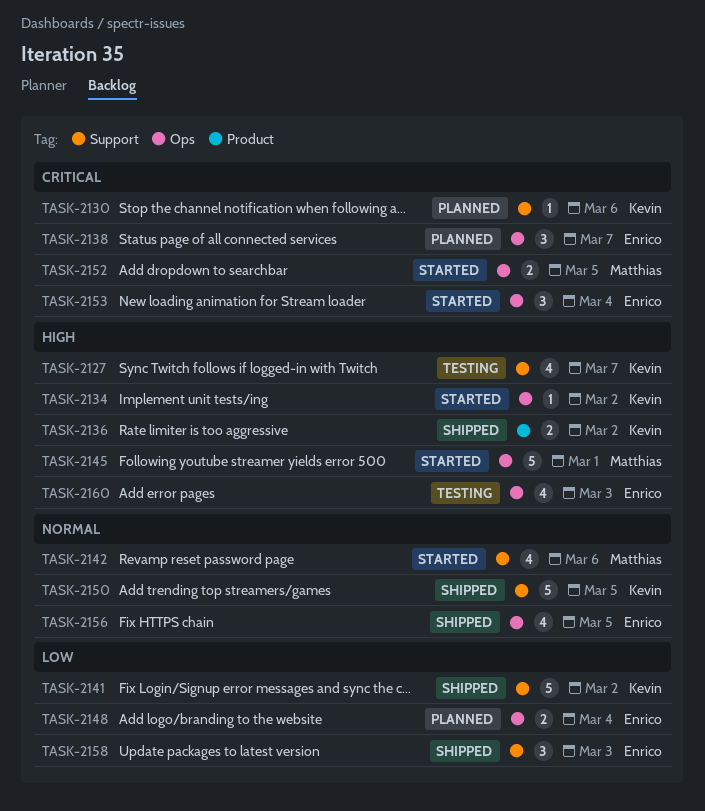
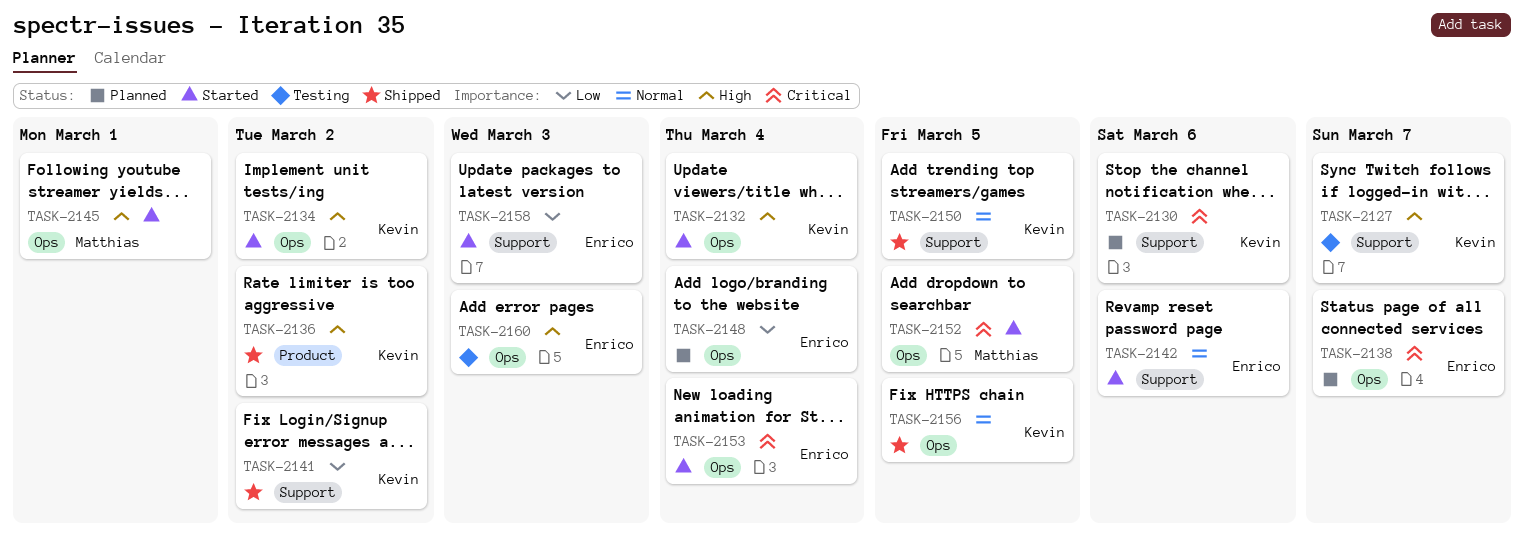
TASK-2132: none -> present
TASK-2142, owner: Matthias -> Enrico
TASK-2156, owner: Enrico -> Kevin
TASK-2158, status: Shipped -> Started

